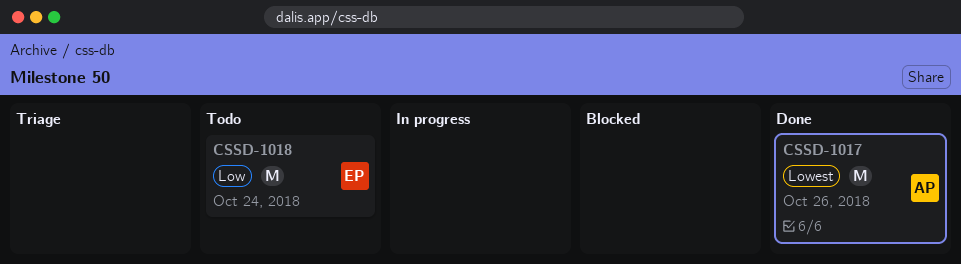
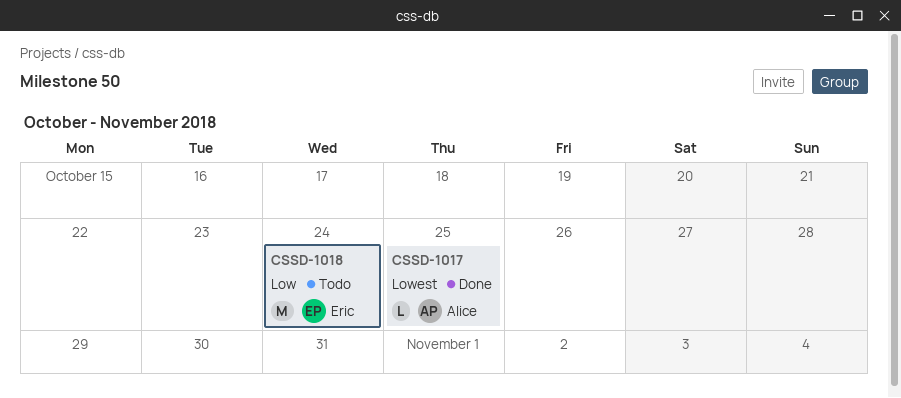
CSSD-1017, estimate: M -> L
CSSD-1017, due: Oct 26 -> Oct 25

